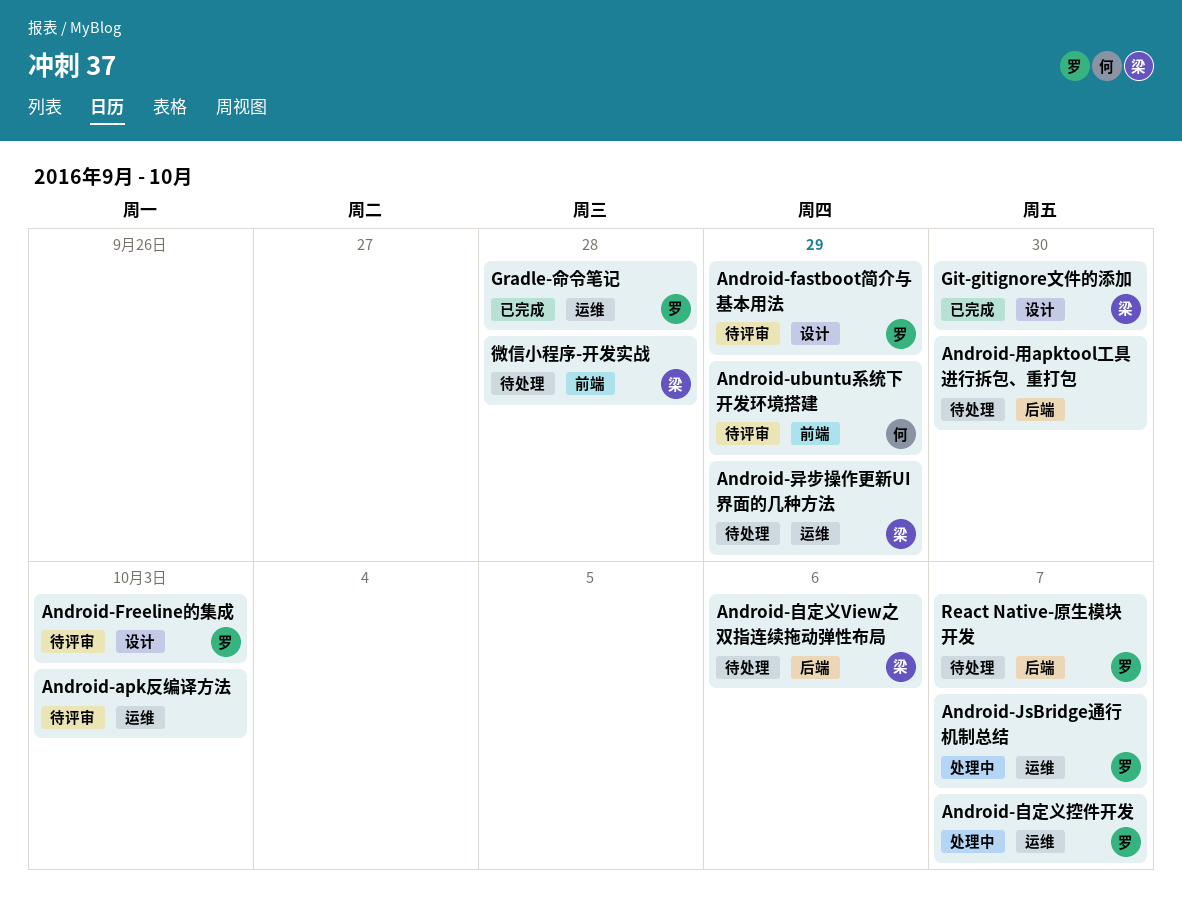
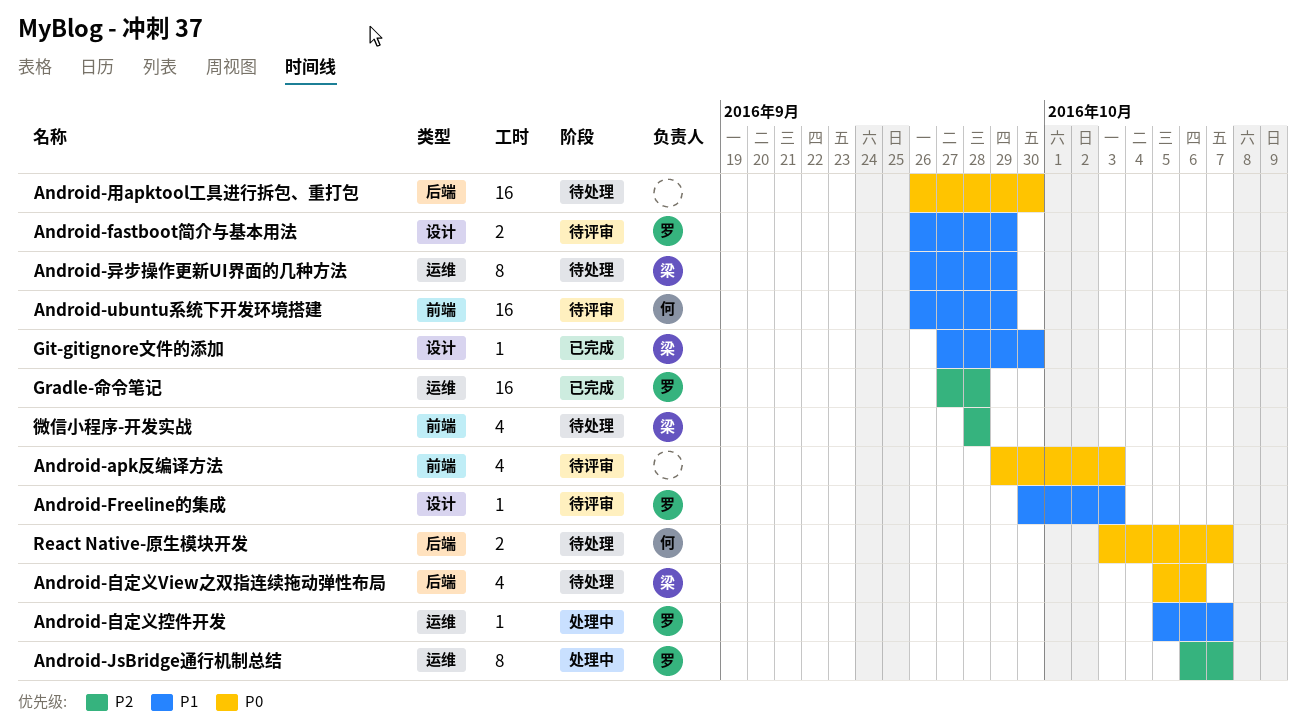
Android-apk反编译方法, label: 运维 -> 前端
React Native-原生模块开发, owner: 罗 -> 何

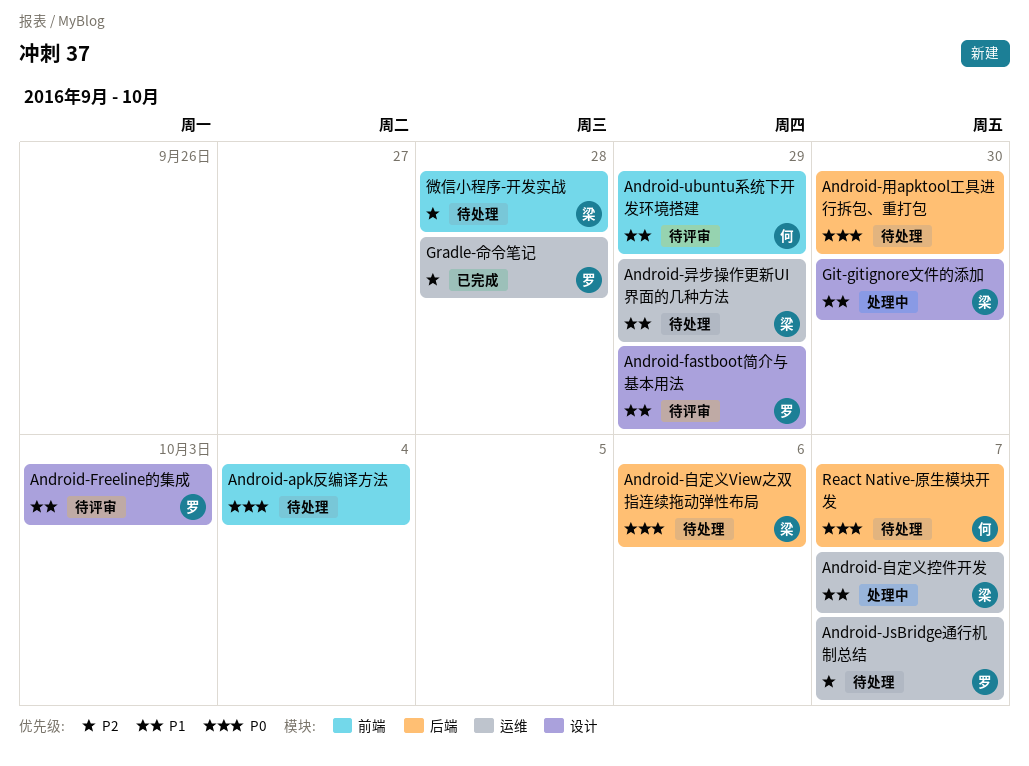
Android-apk反编译方法, status: 待评审 -> 待处理
Android-apk反编译方法, due: Oct 3 -> Oct 4
Android-JsBridge通行机制总结, status: 处理中 -> 待处理
Android-自定义控件开发, owner: 罗 -> 梁
Git-gitignore文件的添加, status: 已完成 -> 处理中

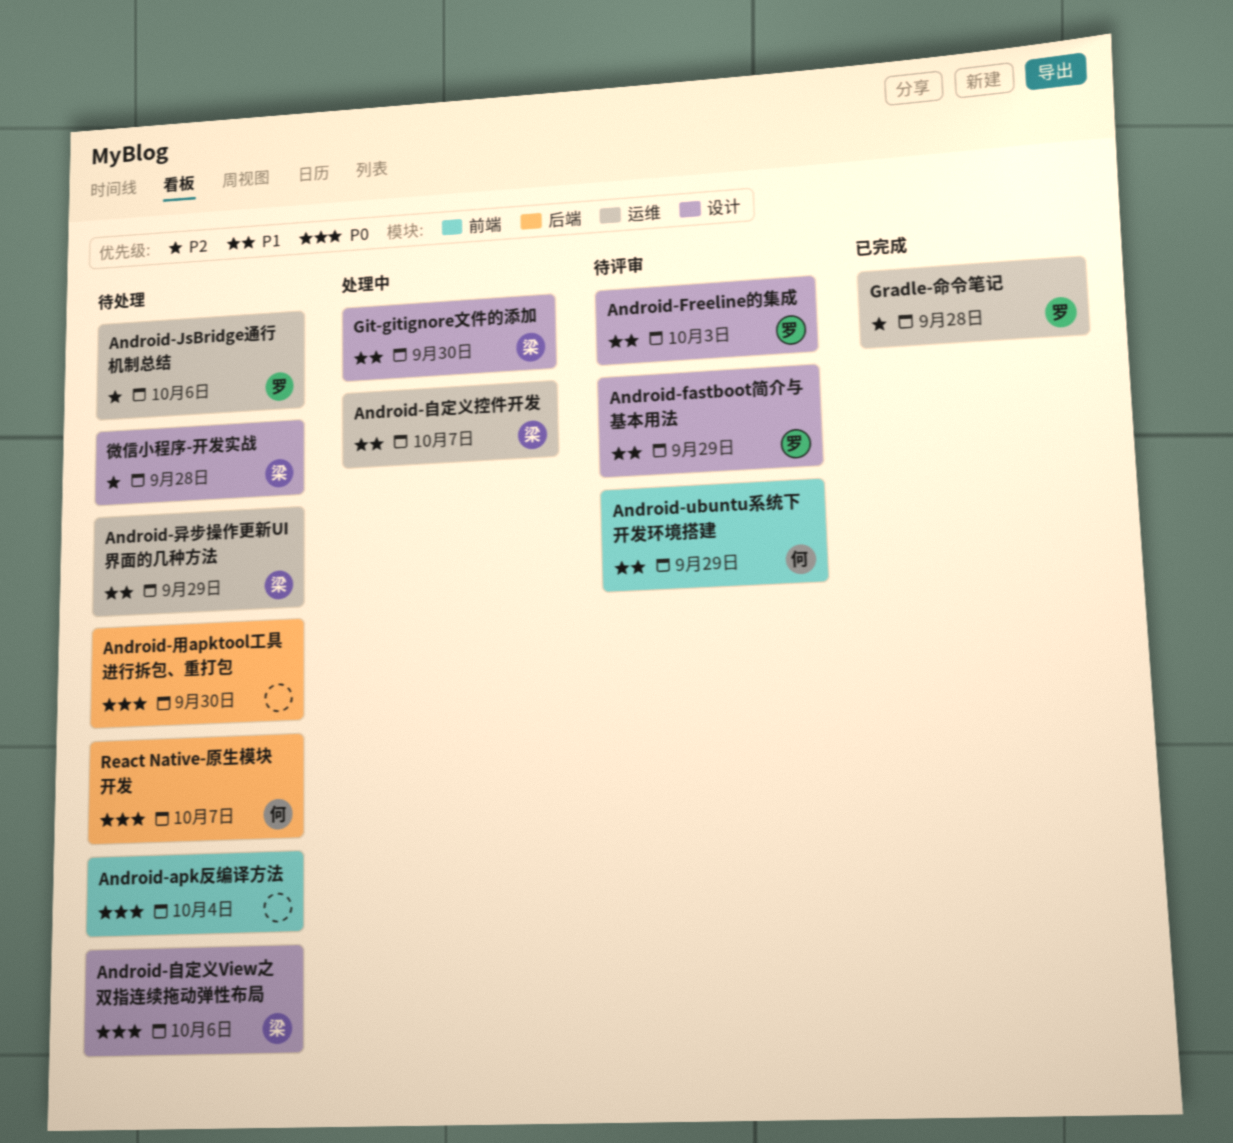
Android-JsBridge通行机制总结, due: Oct 7 -> Oct 6
Android-自定义View之双指连续拖动弹性布局, label: 后端 -> 设计
微信小程序-开发实战, label: 前端 -> 设计

